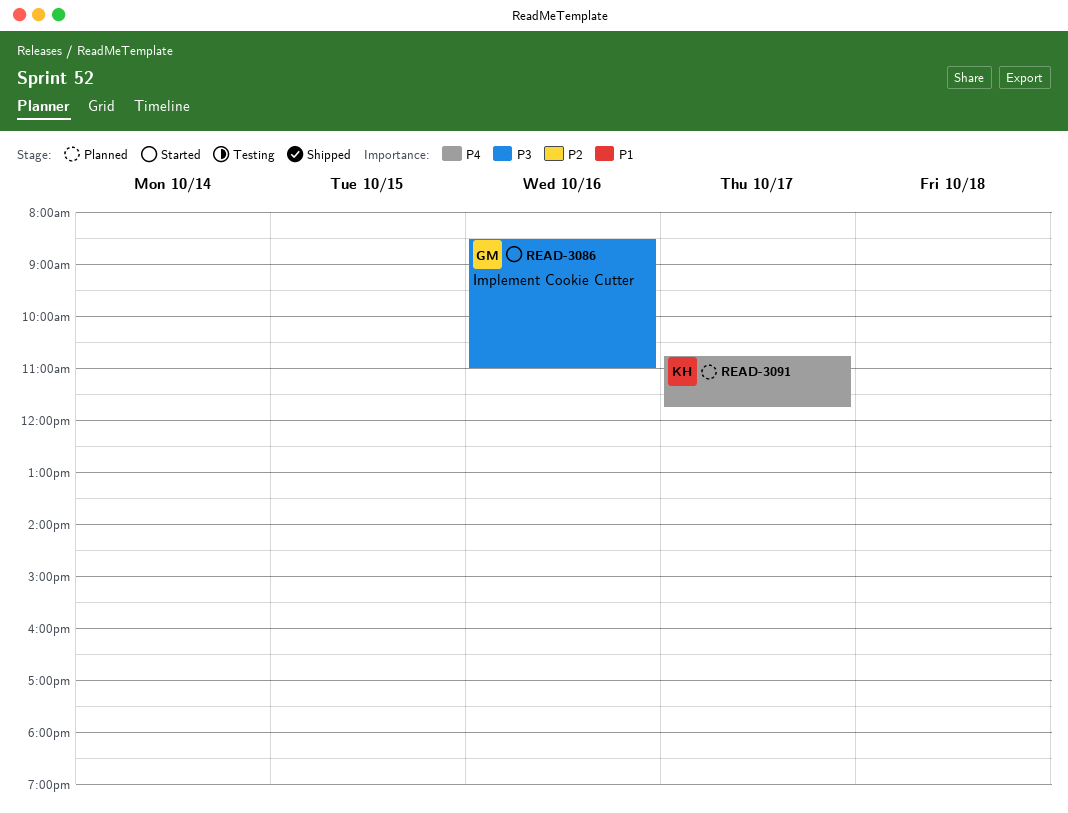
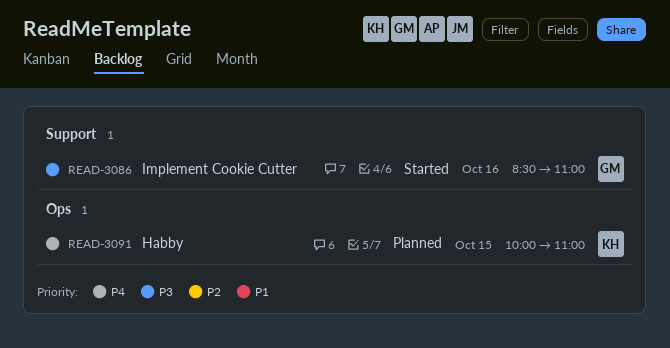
READ-3091, day: Oct 17 -> Oct 15
READ-3091, begins: 10:45 -> 10:00
READ-3091, ends: 11:45 -> 11:00

